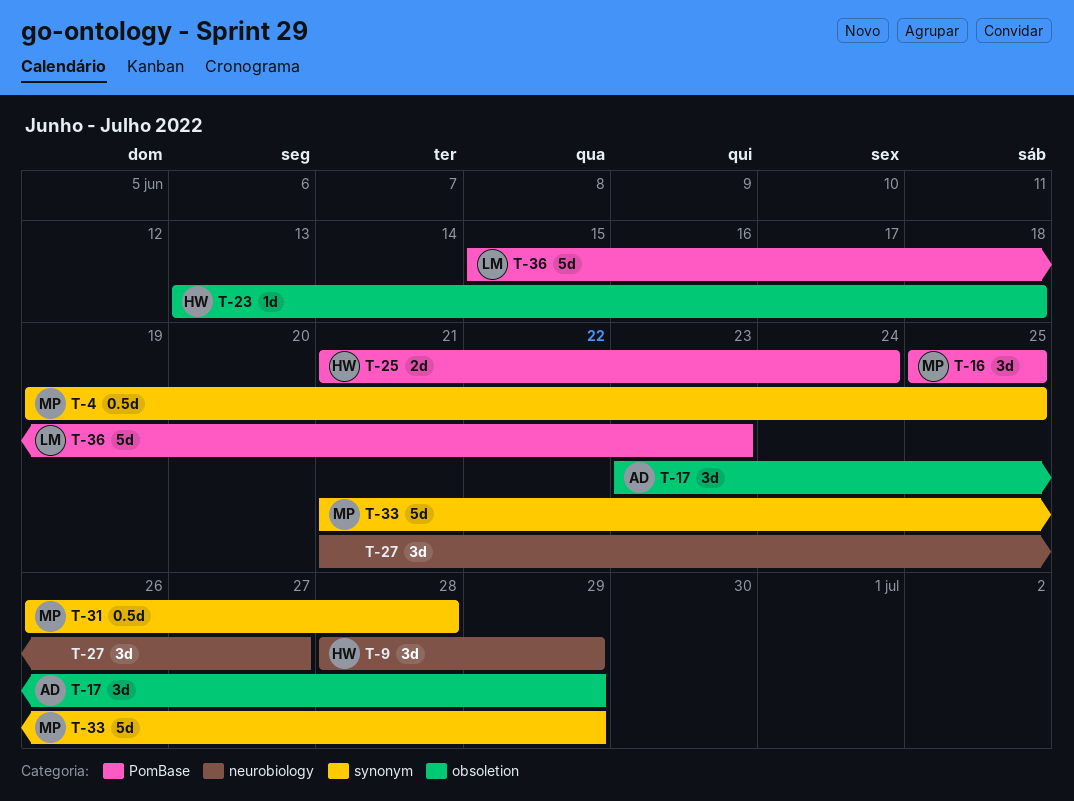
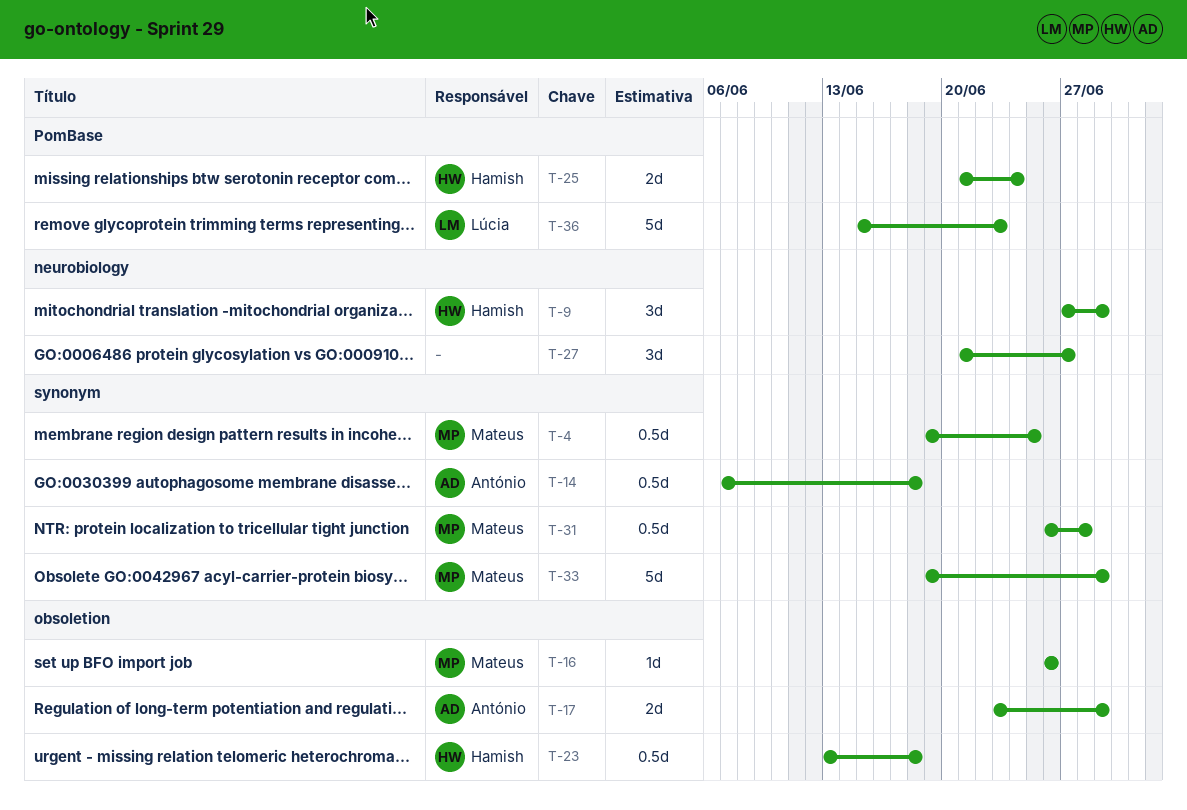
T-9, start: Jun 28 -> Jun 27
T-14: none -> present
T-16, label: PomBase -> obsoletion
T-16, estimate: 3d -> 1d
T-16, start: Jun 25 -> Jun 26
T-16, due: Jun 25 -> Jun 26
T-17, estimate: 3d -> 2d
T-23, estimate: 1d -> 0.5d
T-33, start: Jun 21 -> Jun 19

